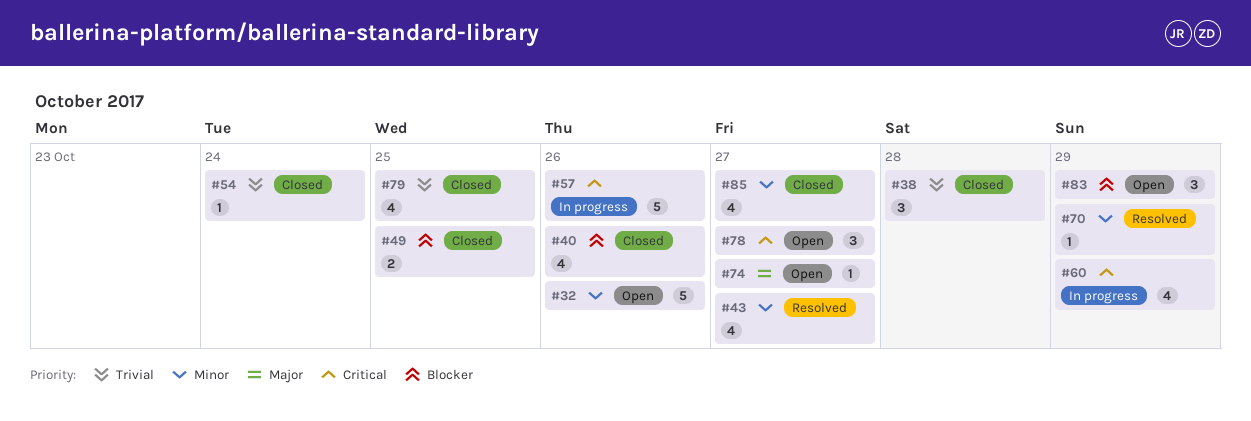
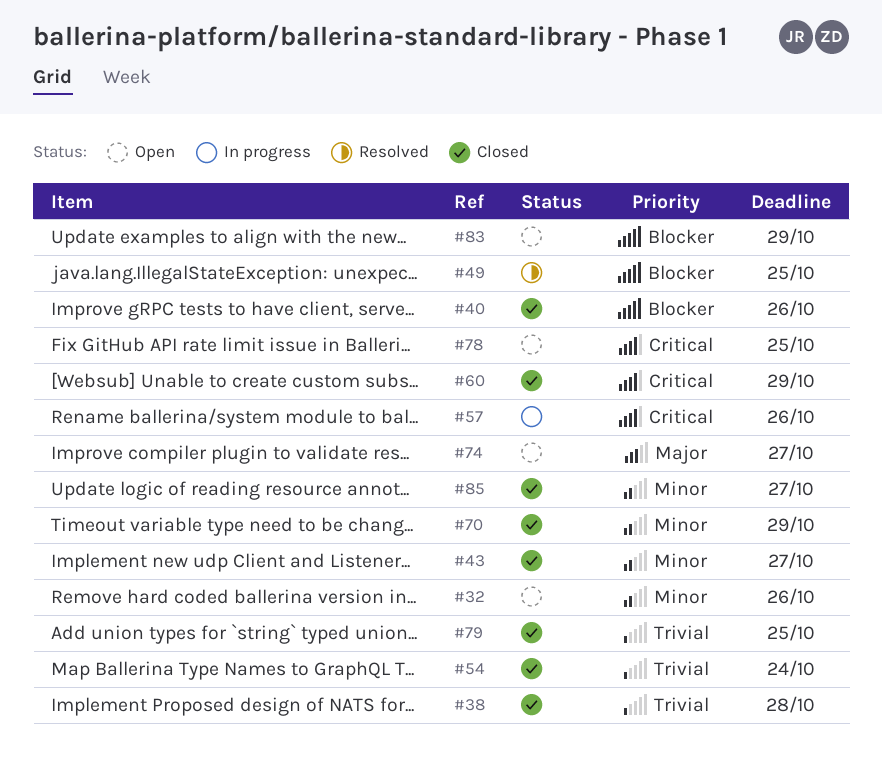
#43, status: Resolved -> Closed
#49, status: Closed -> Resolved
#60, status: In progress -> Closed
#70, status: Resolved -> Closed
#78, due: Oct 27 -> Oct 25

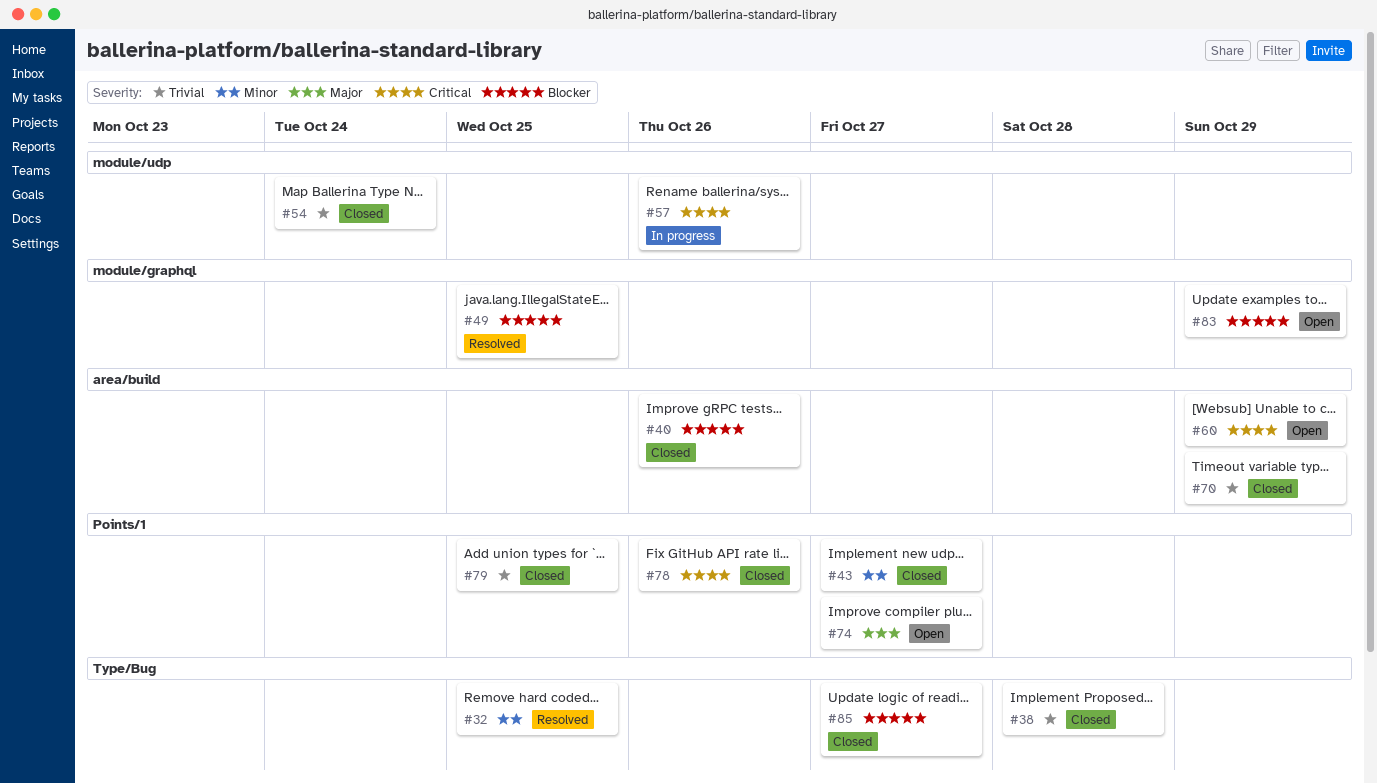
#32, status: Open -> Resolved
#32, due: Oct 26 -> Oct 25
#60, status: Closed -> Open
#70, priority: Minor -> Trivial
#78, status: Open -> Closed
#78, due: Oct 25 -> Oct 26
#85, priority: Minor -> Blocker

